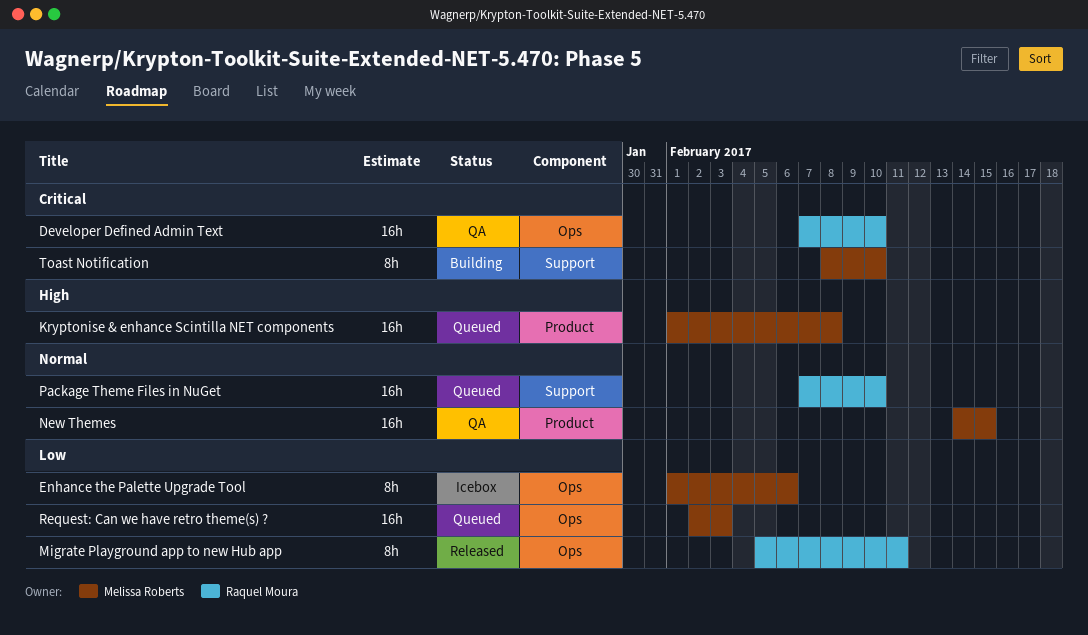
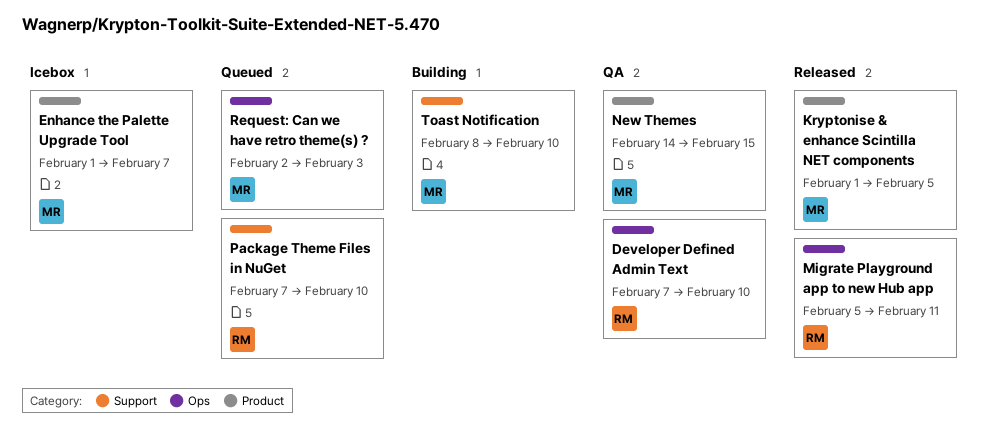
Enhance the Palette Upgrade Tool, label: Ops -> Product
Enhance the Palette Upgrade Tool, due: Feb 6 -> Feb 7
Kryptonise & enhance Scintilla NET components, status: Queued -> Released
Kryptonise & enhance Scintilla NET components, due: Feb 8 -> Feb 5

